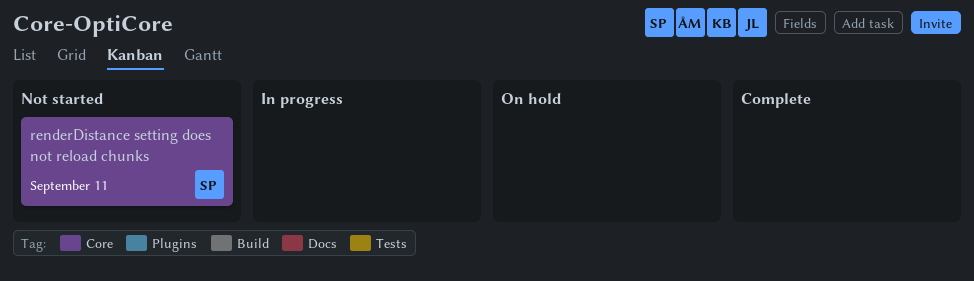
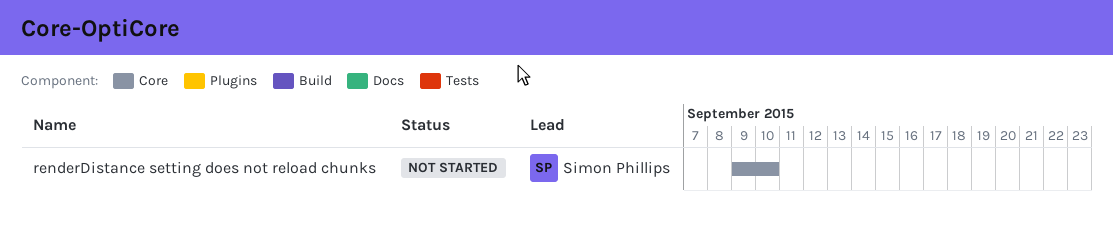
renderDistance setting does not reload chunks, due: Sep 11 -> Sep 10

